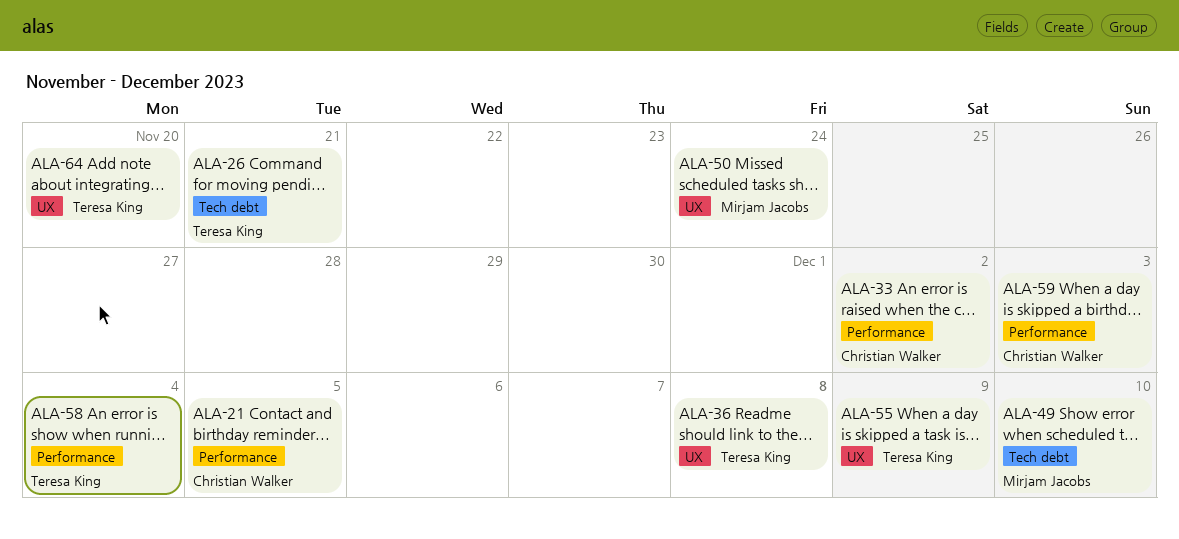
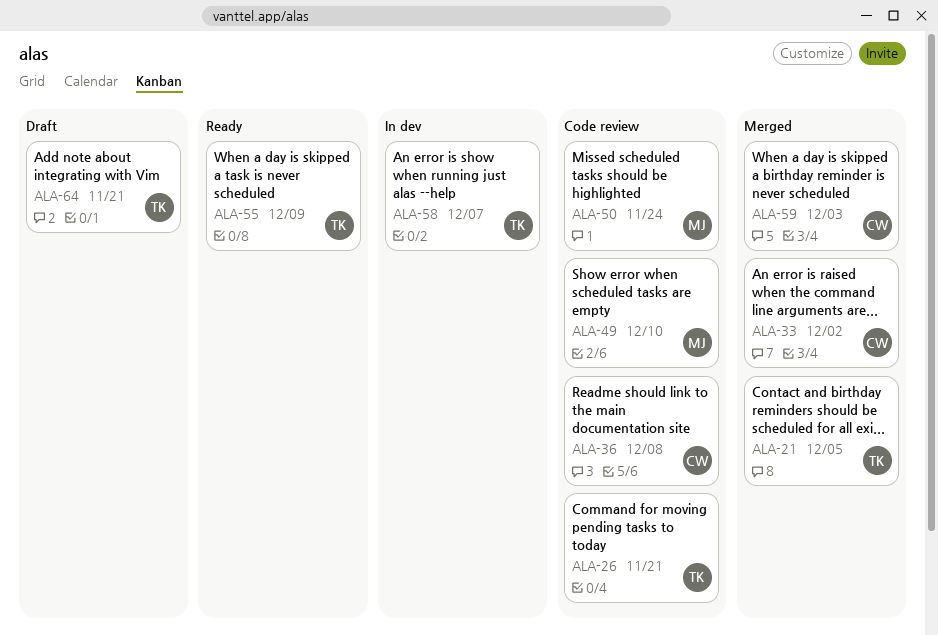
ALA-21, owner: Christian Walker -> Teresa King
ALA-36, owner: Teresa King -> Christian Walker
ALA-58, due: Dec 4 -> Dec 7
ALA-64, due: Nov 20 -> Nov 21

